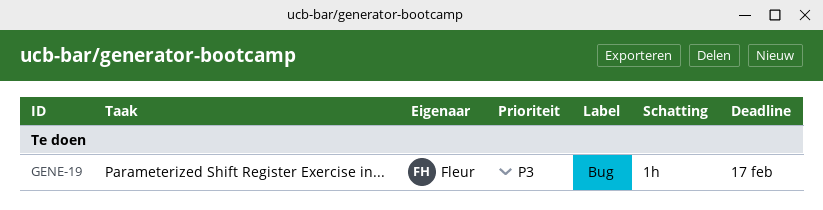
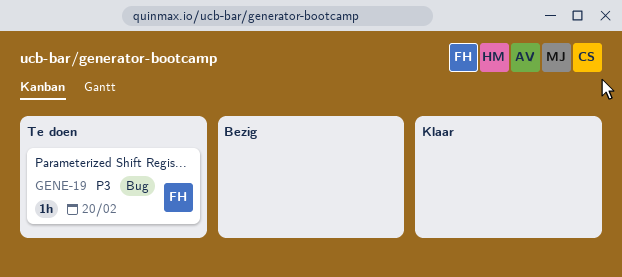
GENE-19, due: Feb 17 -> Feb 20

